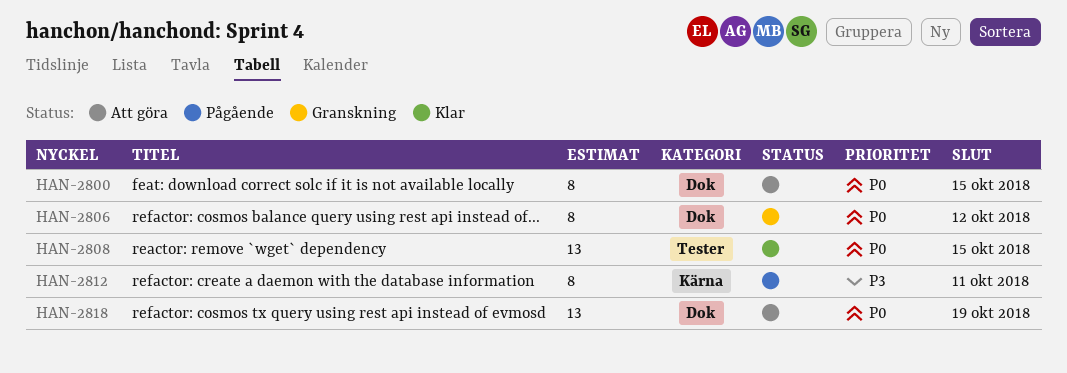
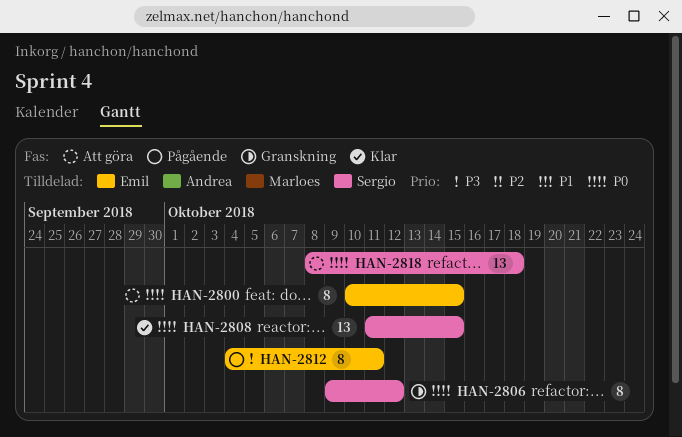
HAN-2818, due: Oct 19 -> Oct 18

